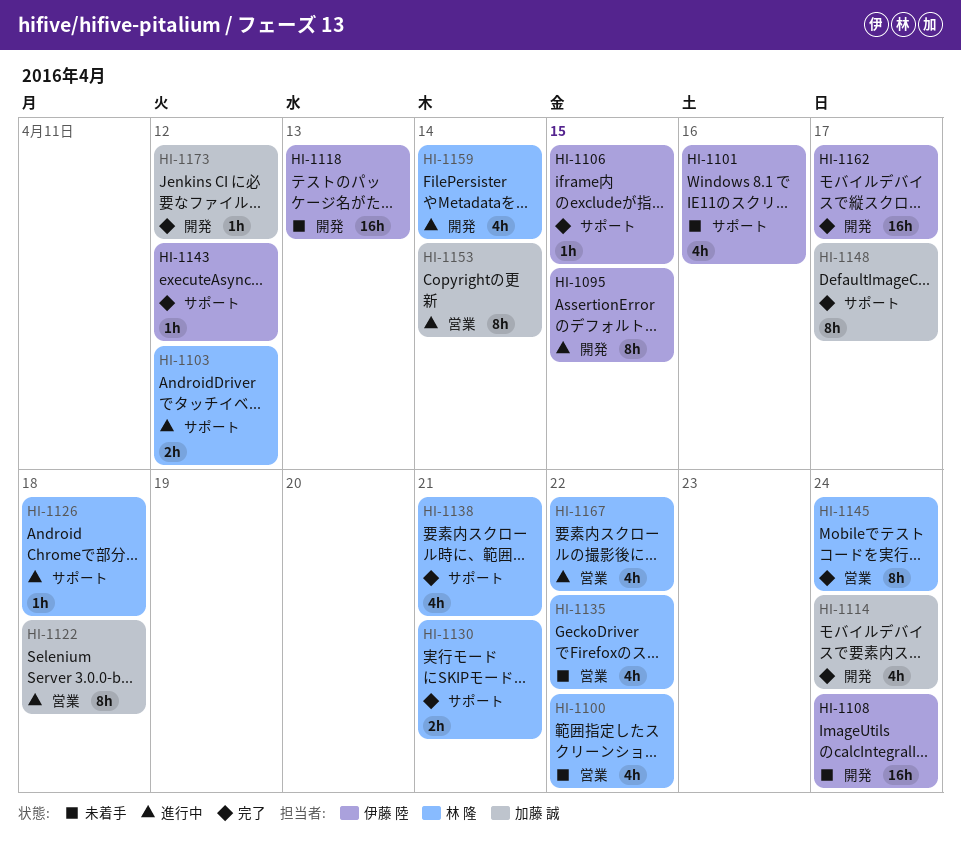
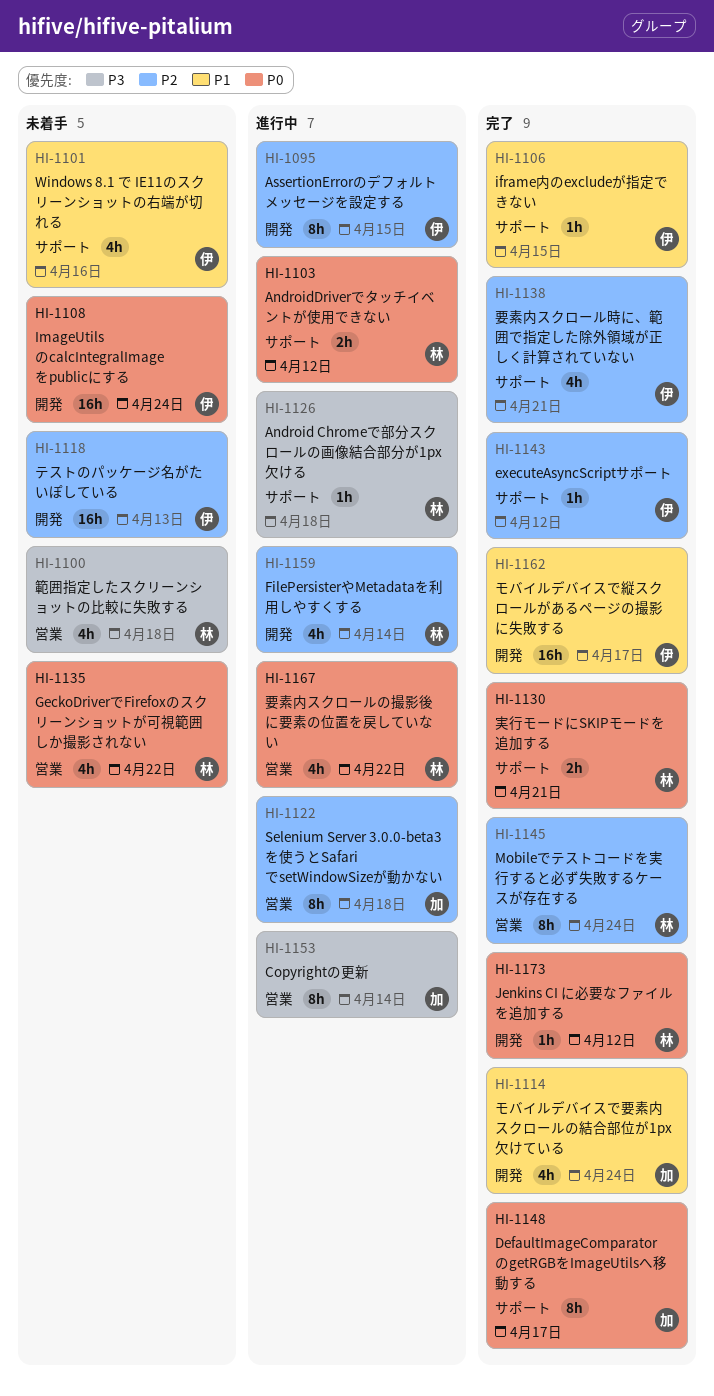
HI-1100, due: Apr 22 -> Apr 18
HI-1138, owner: 林 隆 -> 伊藤 陸
HI-1173, owner: 加藤 誠 -> 林 隆

